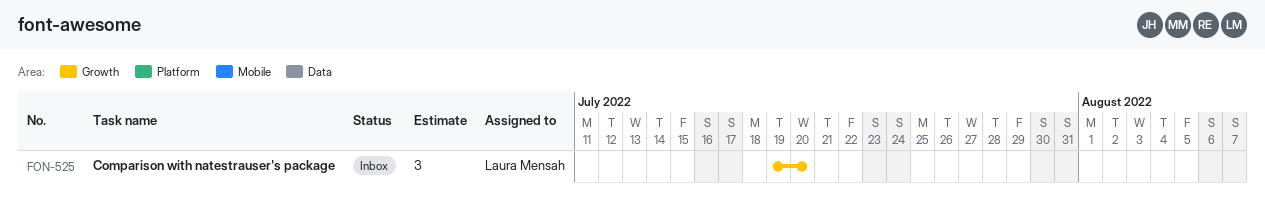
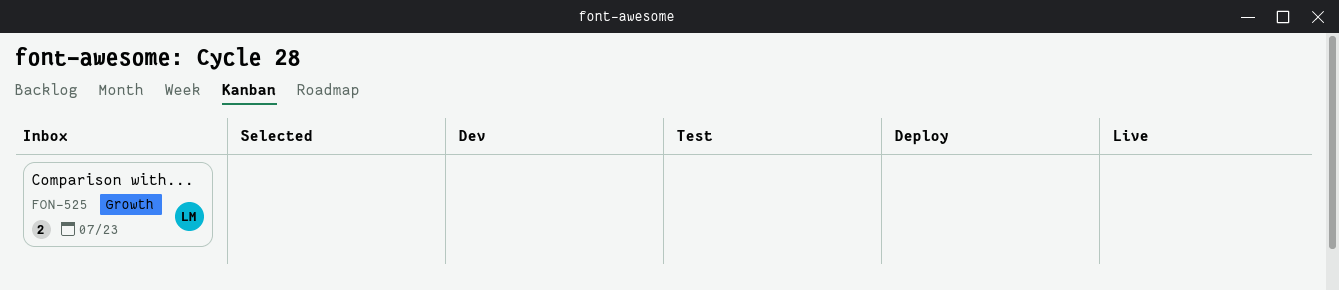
FON-525, estimate: 3 -> 2
FON-525, due: Jul 20 -> Jul 23

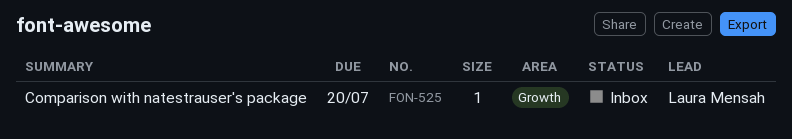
FON-525, estimate: 2 -> 1
FON-525, due: Jul 23 -> Jul 20

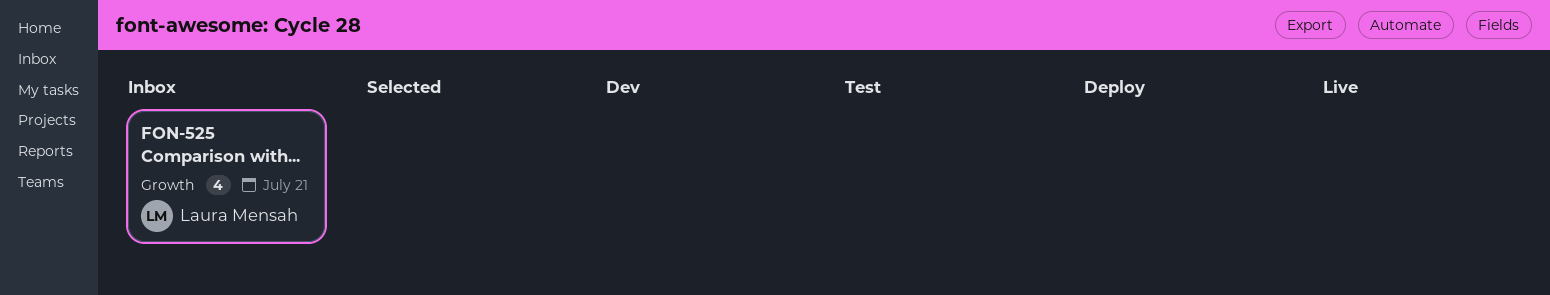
FON-525, estimate: 1 -> 4
FON-525, due: Jul 20 -> Jul 21

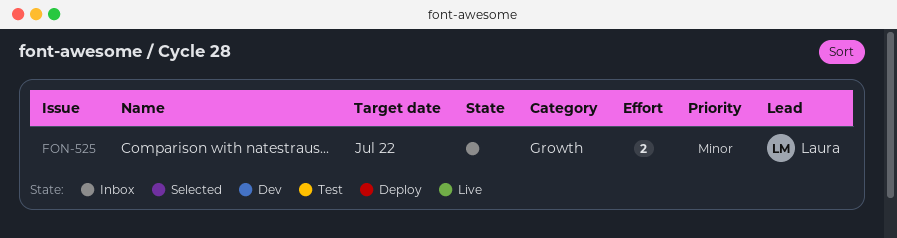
FON-525, estimate: 4 -> 2
FON-525, due: Jul 21 -> Jul 22

